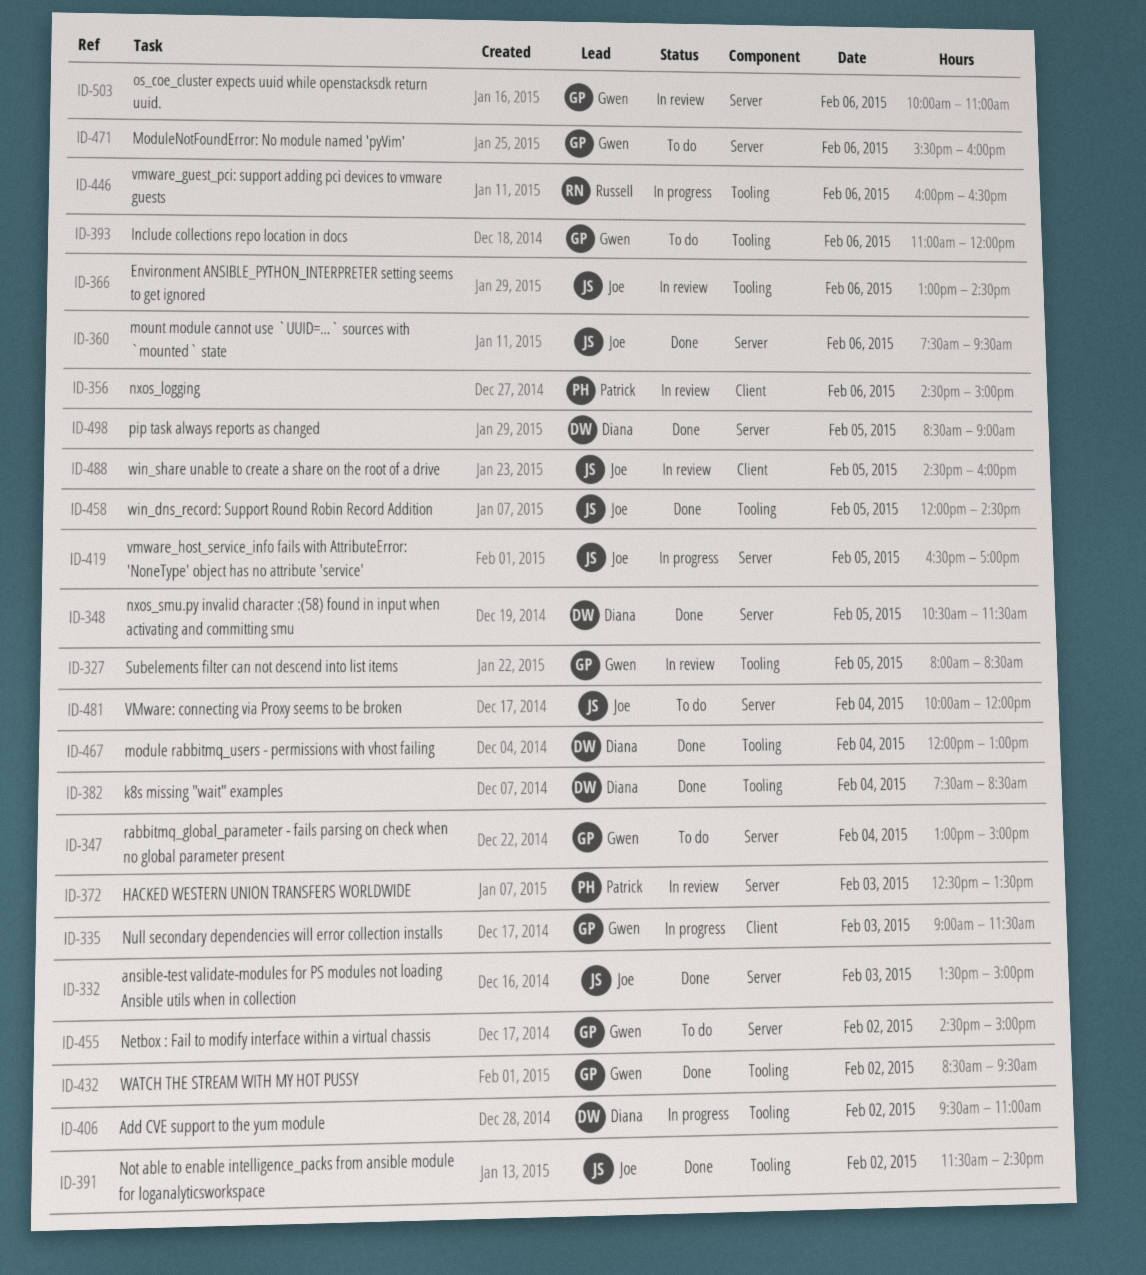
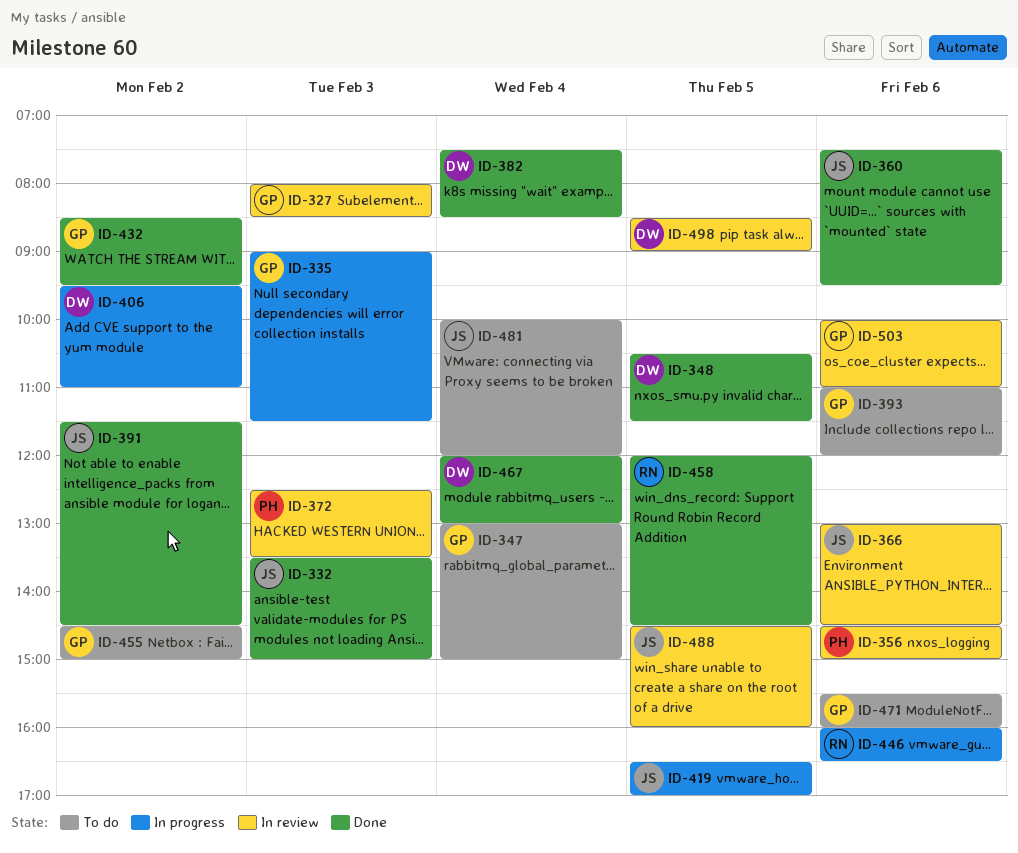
ID-327, day: Feb 5 -> Feb 3
ID-458, owner: Joe -> Russell
ID-498, status: Done -> In review

